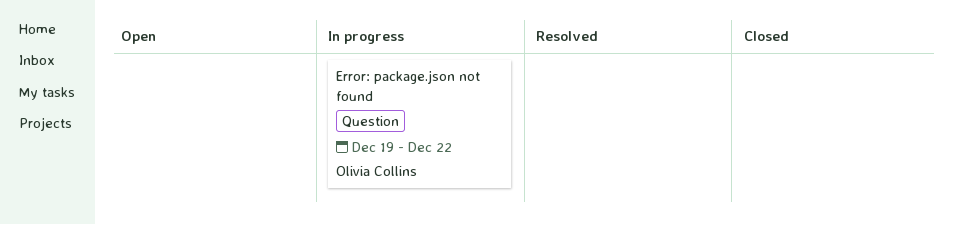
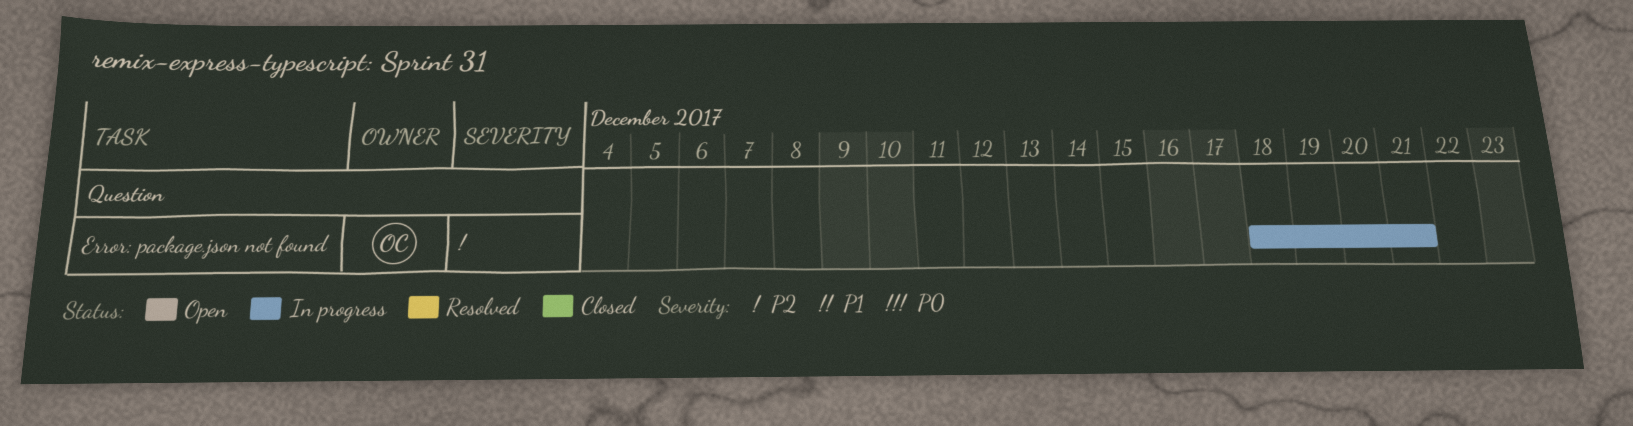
Error: package.json not found, start: Dec 19 -> Dec 18
Error: package.json not found, due: Dec 22 -> Dec 21

